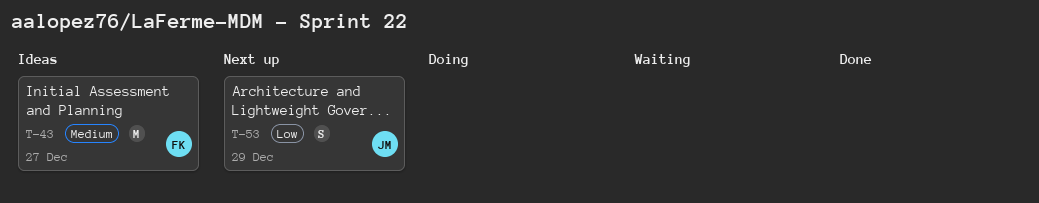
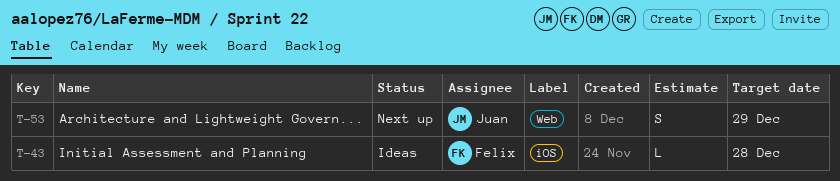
T-43, estimate: M -> L
T-43, due: Dec 27 -> Dec 28

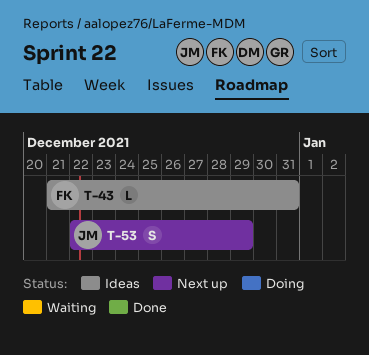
T-43, due: Dec 28 -> Dec 31

